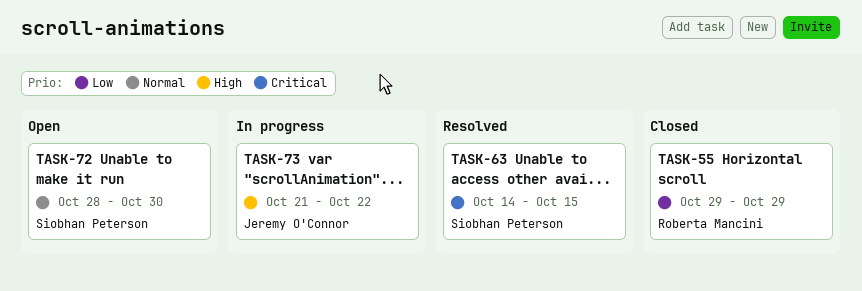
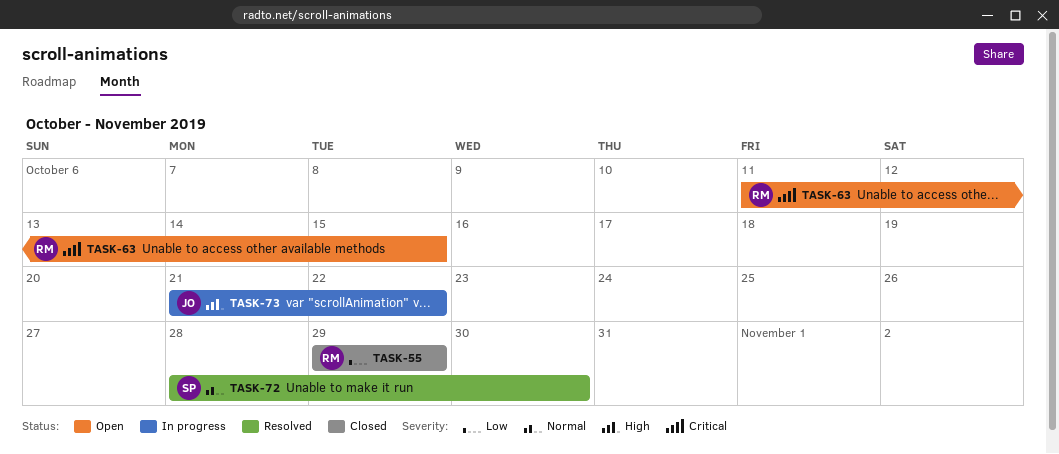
TASK-63, status: Resolved -> Open
TASK-63, owner: Siobhan Peterson -> Roberta Mancini
TASK-63, start: Oct 14 -> Oct 11
TASK-72, status: Open -> Resolved

